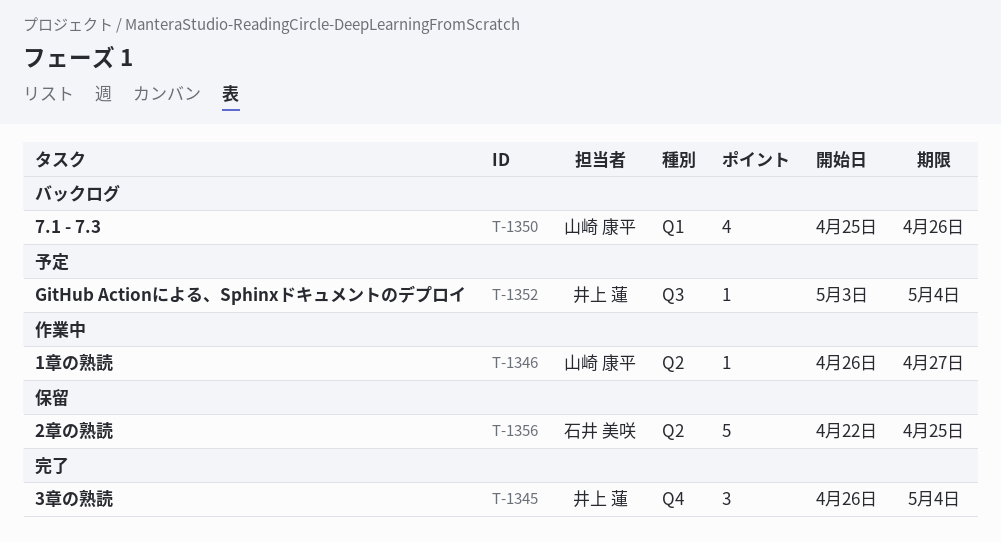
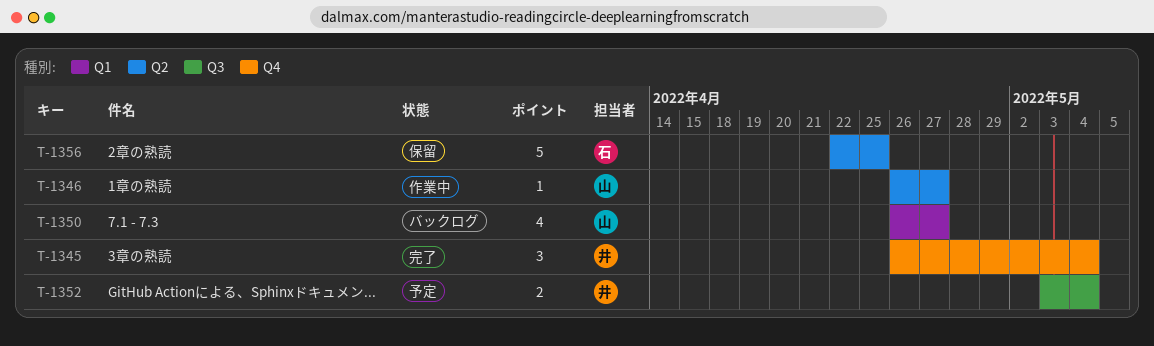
T-1350, start: Apr 25 -> Apr 26
T-1350, due: Apr 26 -> Apr 27
T-1352, estimate: 1 -> 2

